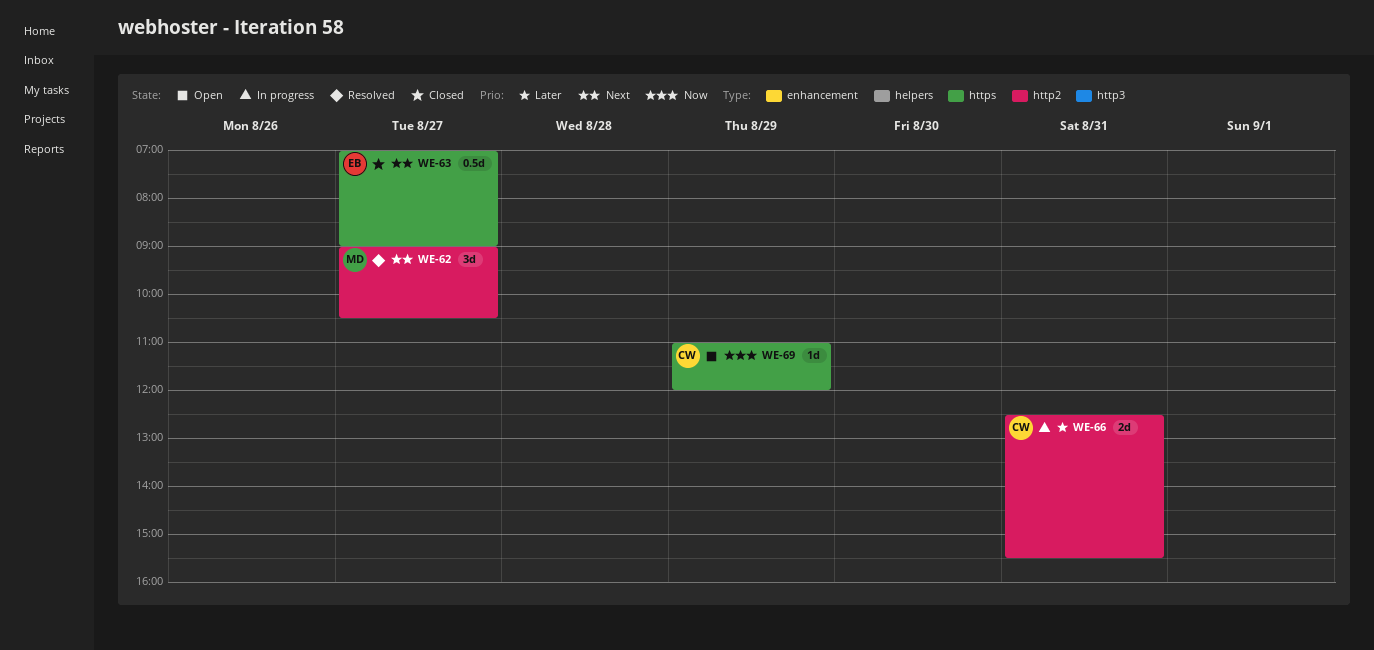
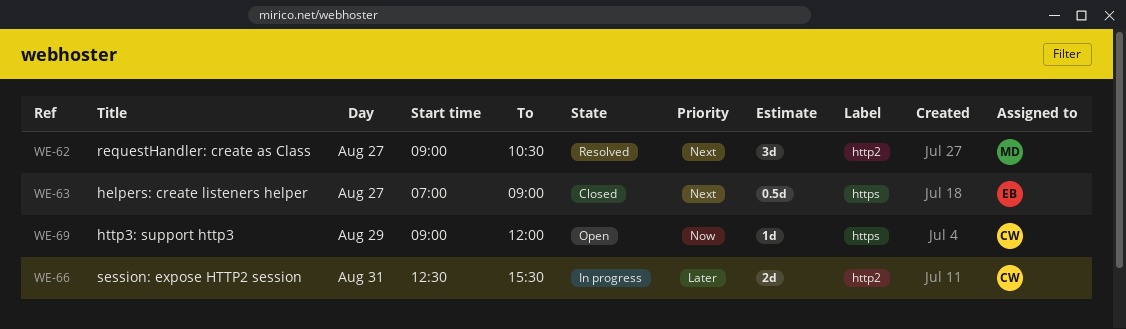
WE-69, begins: 11:00 -> 09:00

